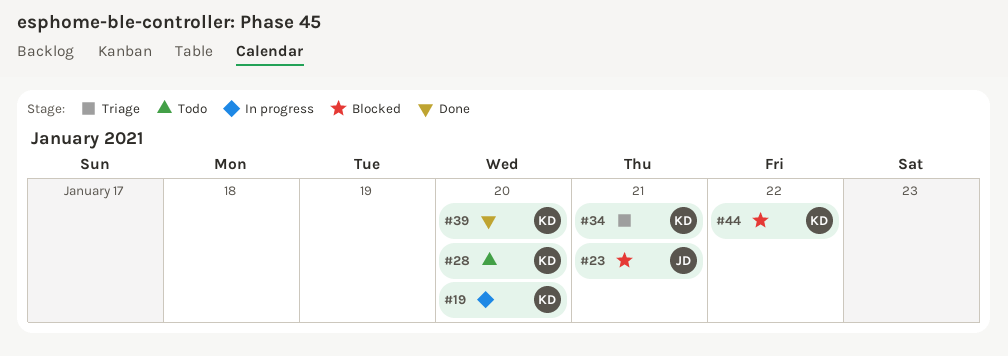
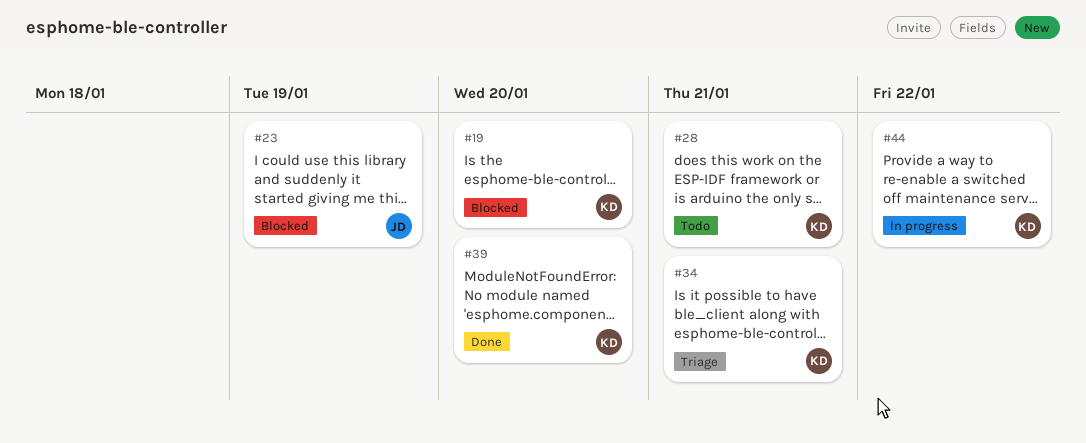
#19, status: In progress -> Blocked
#23, due: Jan 21 -> Jan 19
#28, due: Jan 20 -> Jan 21
#44, status: Blocked -> In progress

